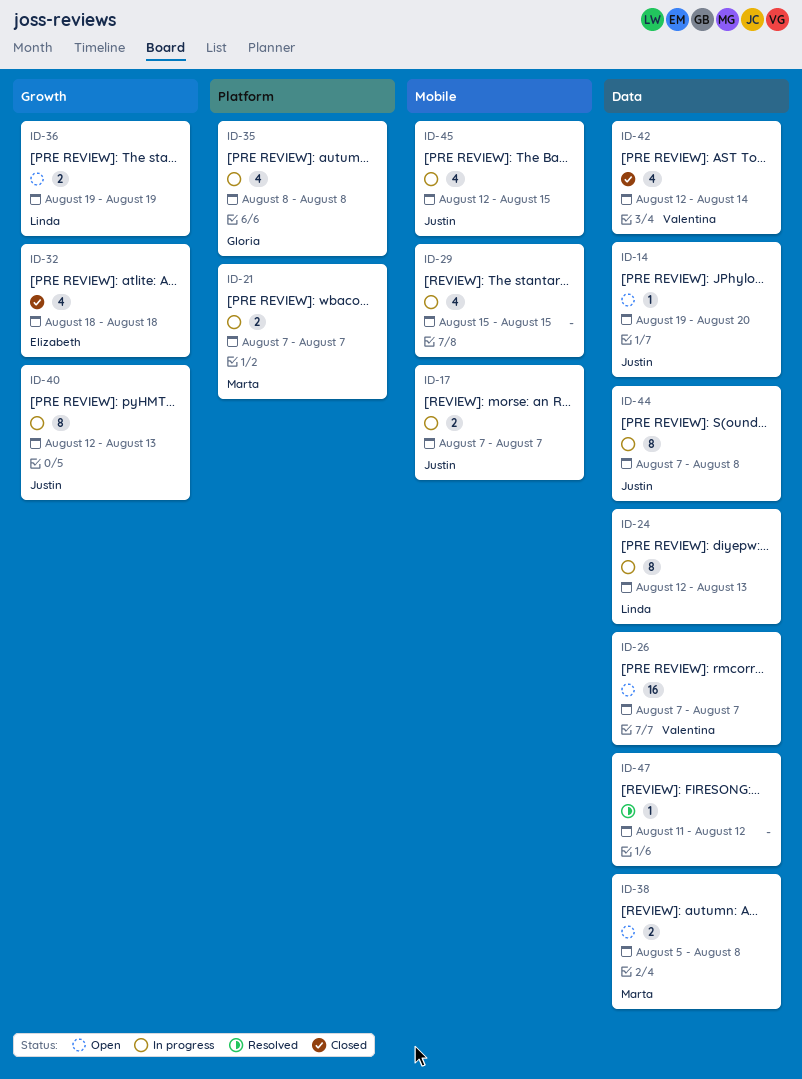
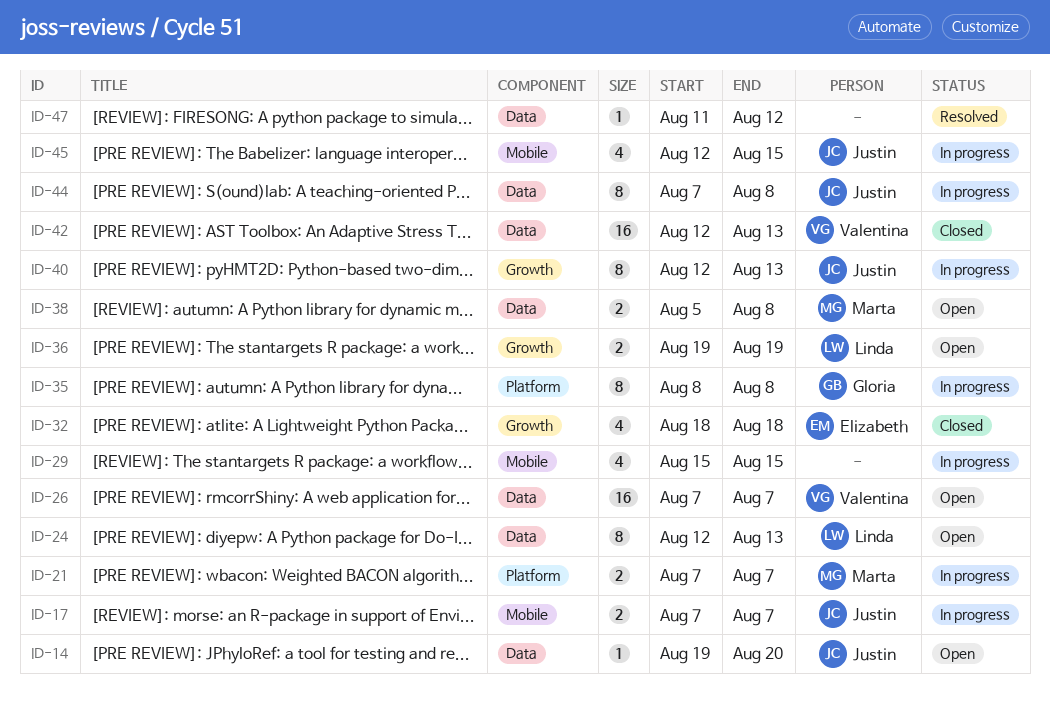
ID-24, status: In progress -> Open
ID-35, estimate: 4 -> 8
ID-42, estimate: 4 -> 16
ID-42, due: Aug 14 -> Aug 13

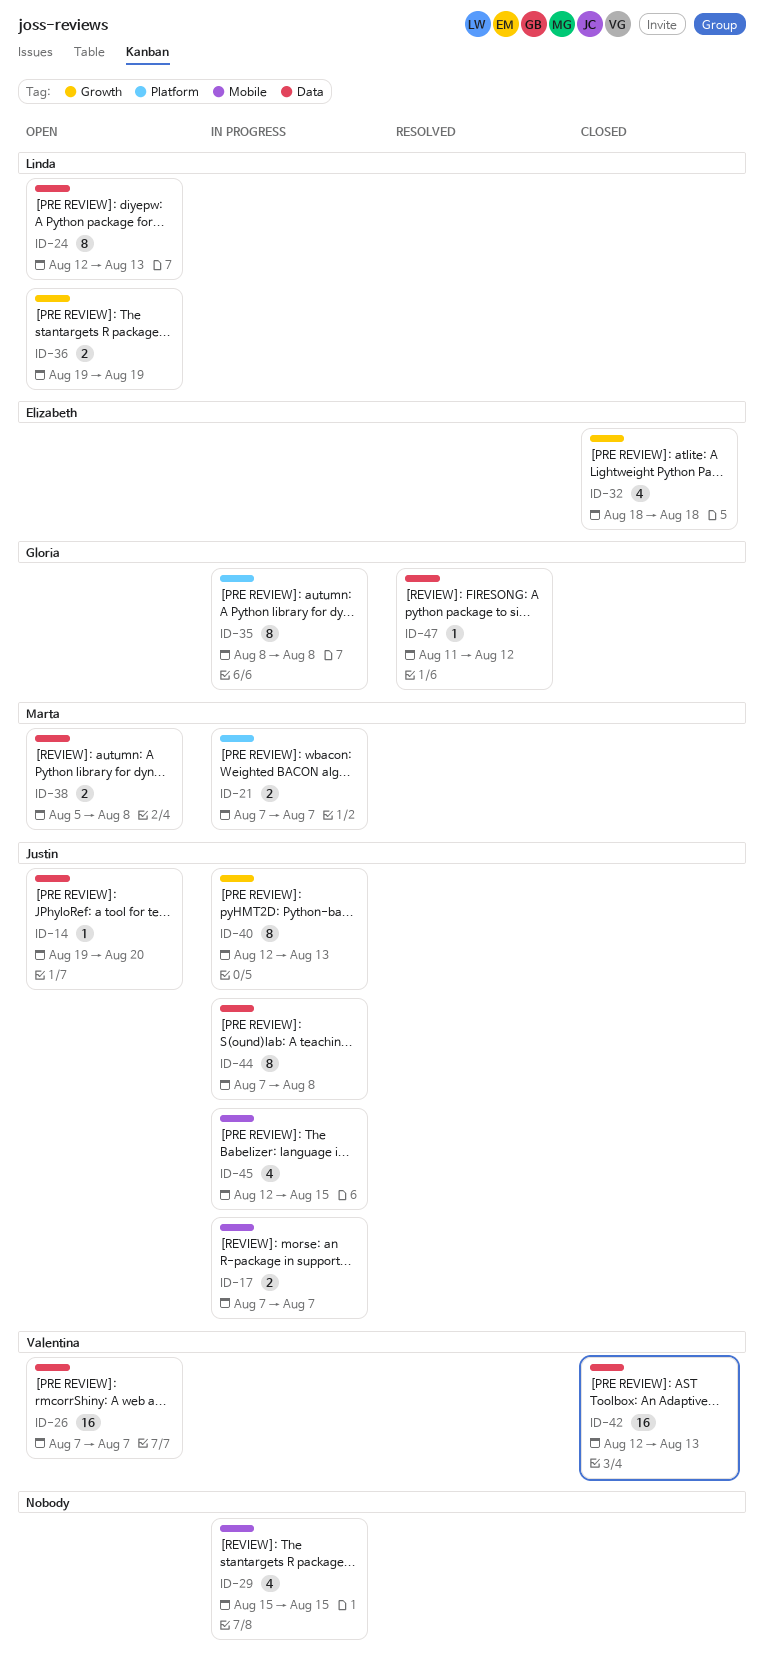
ID-47, owner: none -> Gloria

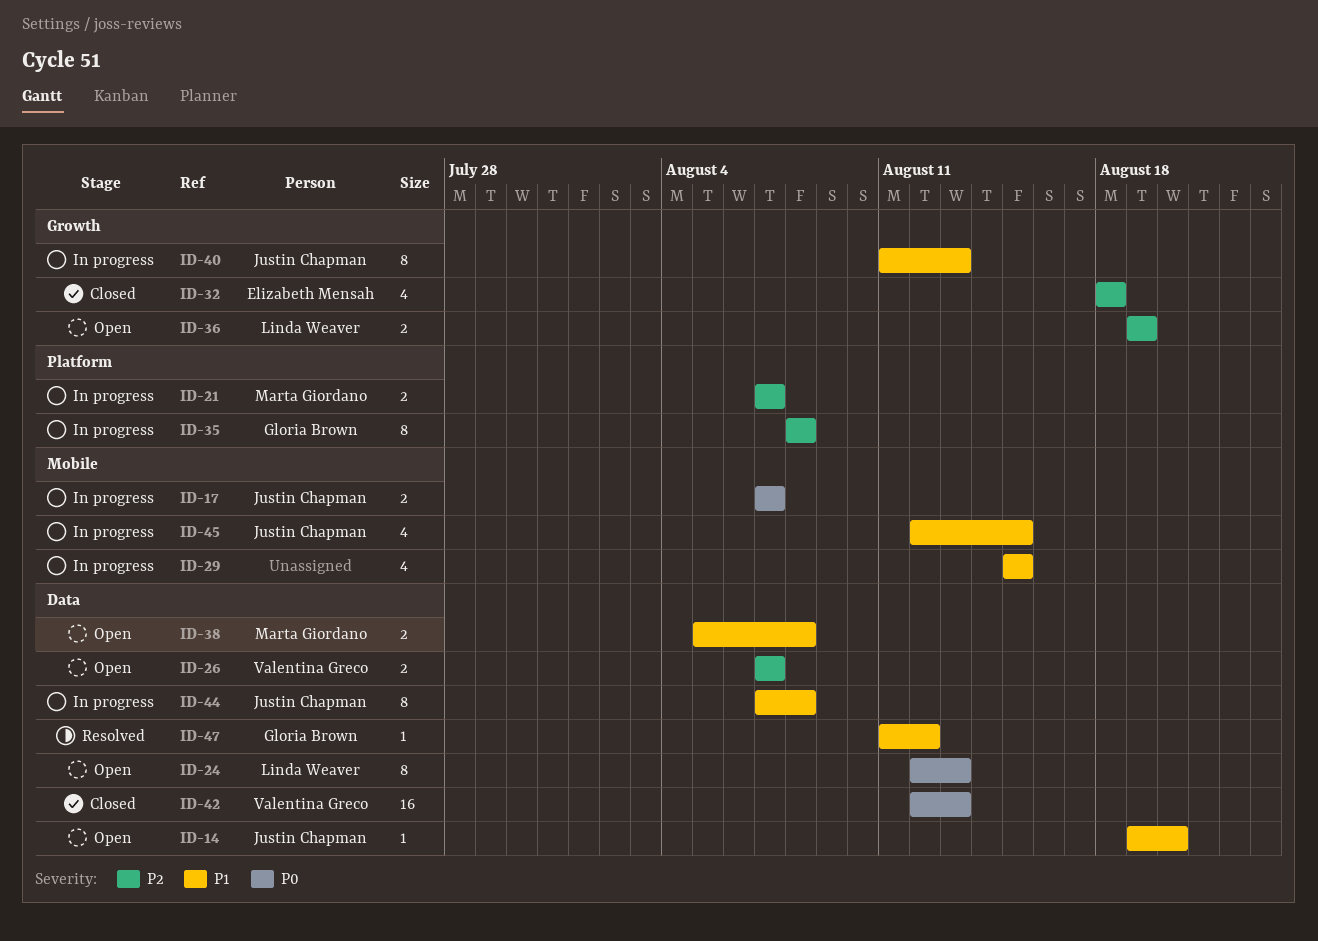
ID-26, estimate: 16 -> 2
ID-40, start: Aug 12 -> Aug 11

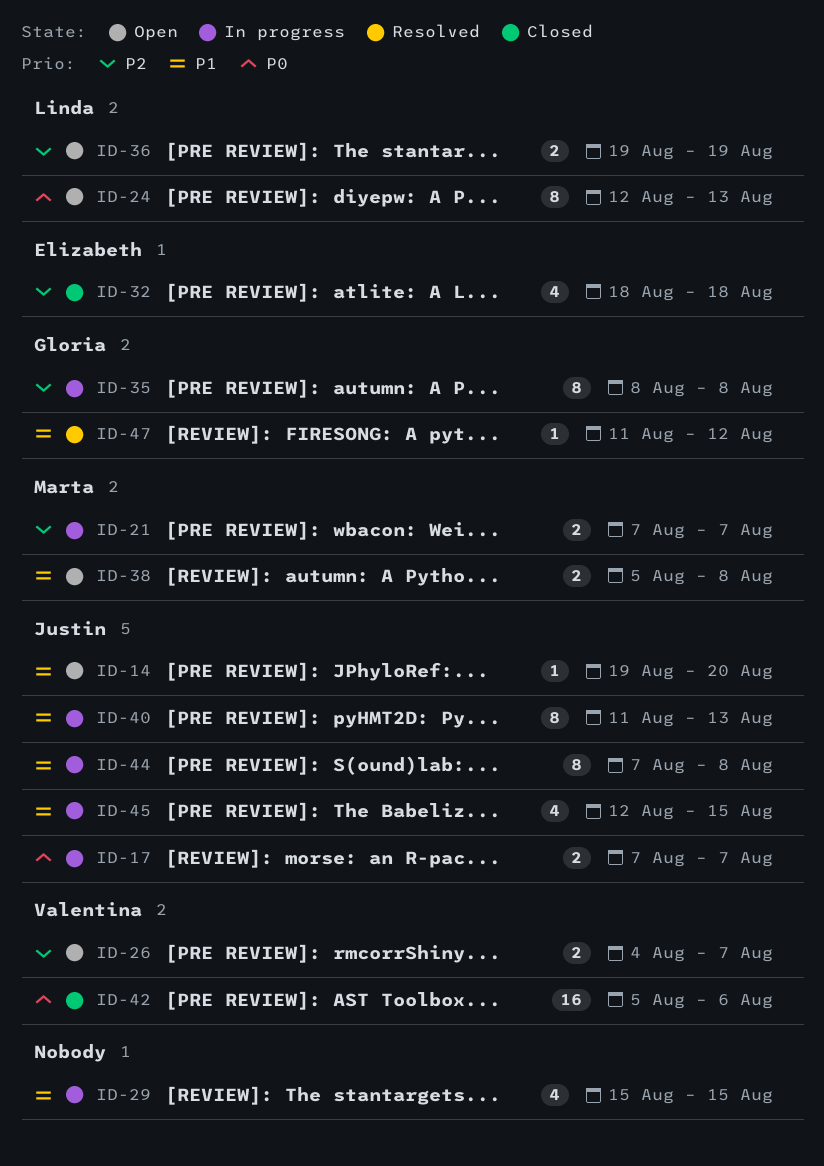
ID-26, start: Aug 7 -> Aug 4
ID-42, start: Aug 12 -> Aug 5
ID-42, due: Aug 13 -> Aug 6

